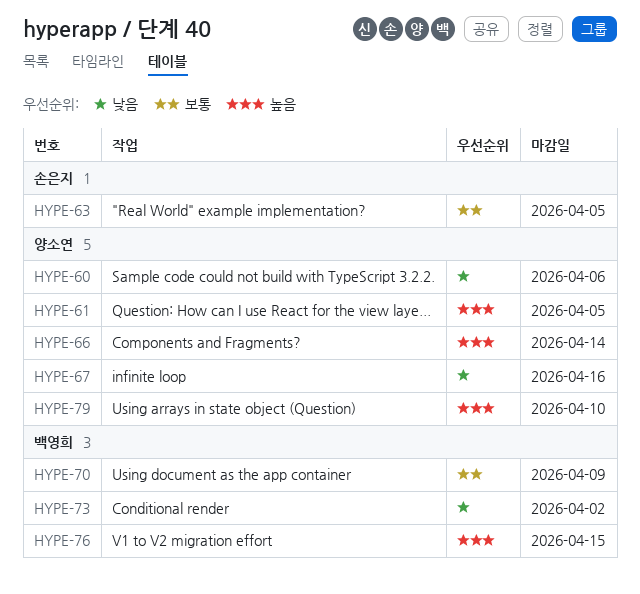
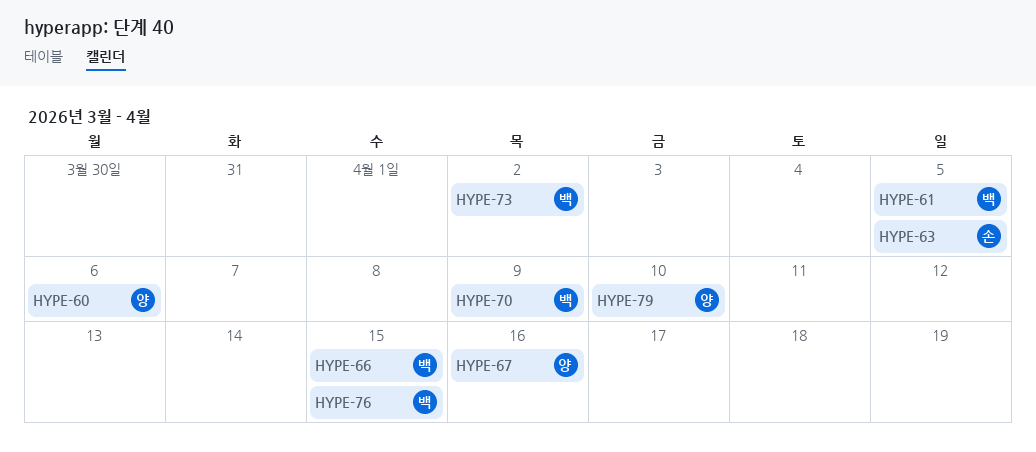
HYPE-61, owner: 양소연 -> 백영희
HYPE-66, owner: 양소연 -> 백영희
HYPE-66, due: Apr 14 -> Apr 15

